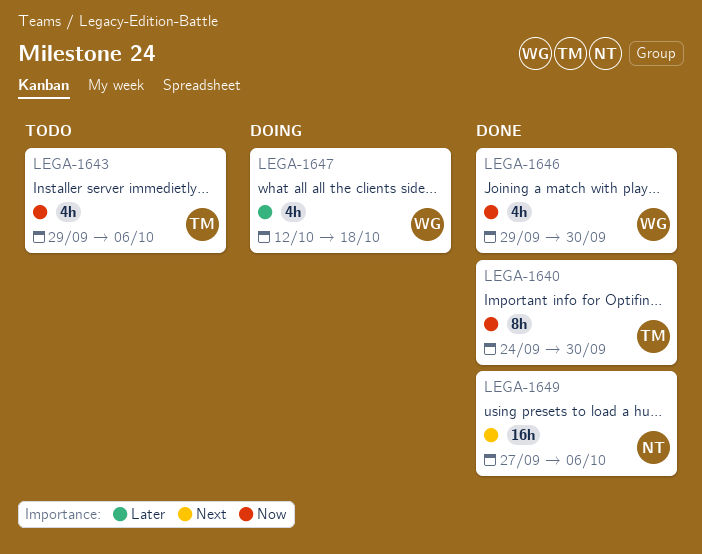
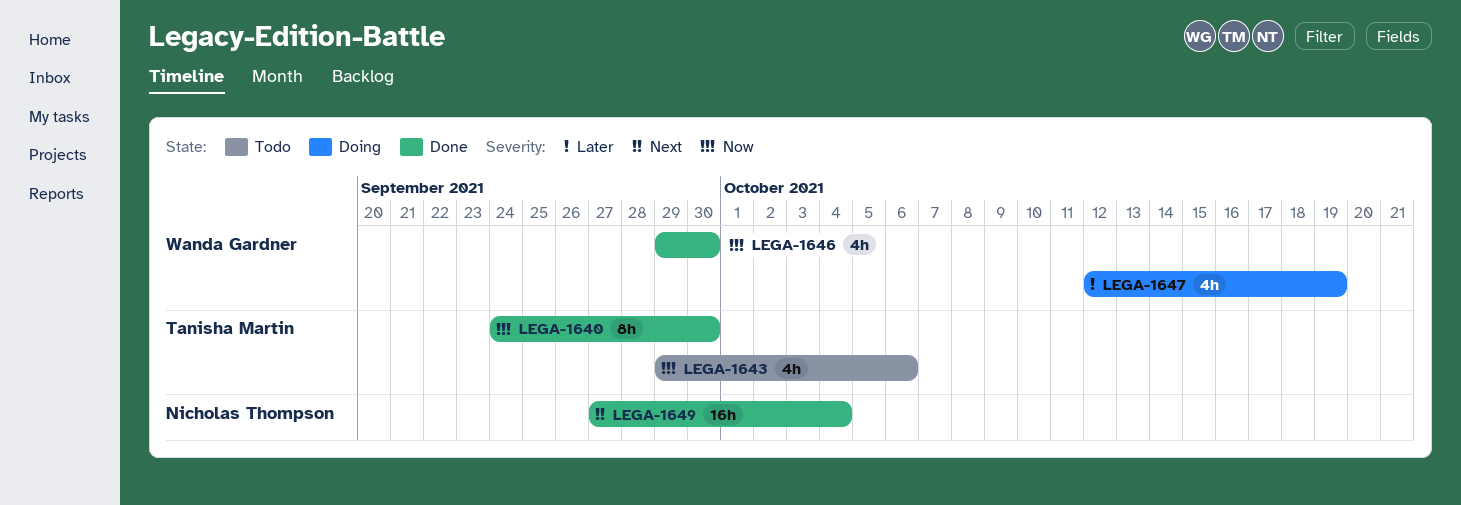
LEGA-1647, due: Oct 18 -> Oct 19
LEGA-1649, due: Oct 6 -> Oct 4

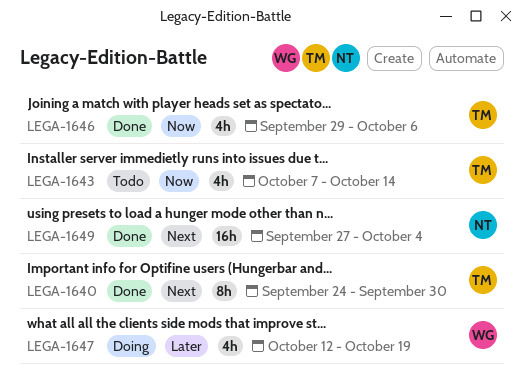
LEGA-1640, priority: Now -> Next
LEGA-1643, start: Sep 29 -> Oct 7
LEGA-1643, due: Oct 6 -> Oct 14
LEGA-1646, owner: Wanda Gardner -> Tanisha Martin
LEGA-1646, due: Sep 30 -> Oct 6

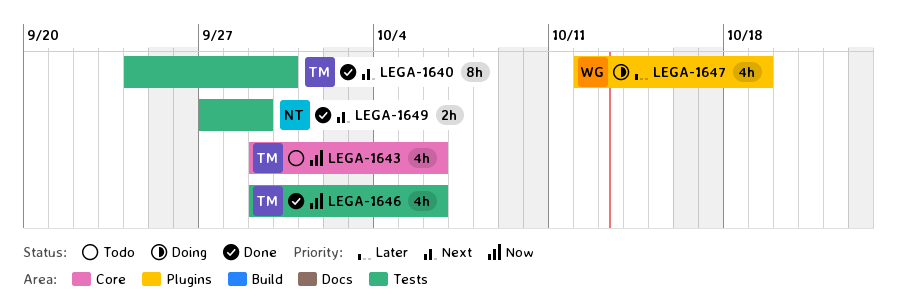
LEGA-1643, start: Oct 7 -> Sep 29
LEGA-1643, due: Oct 14 -> Oct 6
LEGA-1649, estimate: 16h -> 2h
LEGA-1649, due: Oct 4 -> Sep 29

